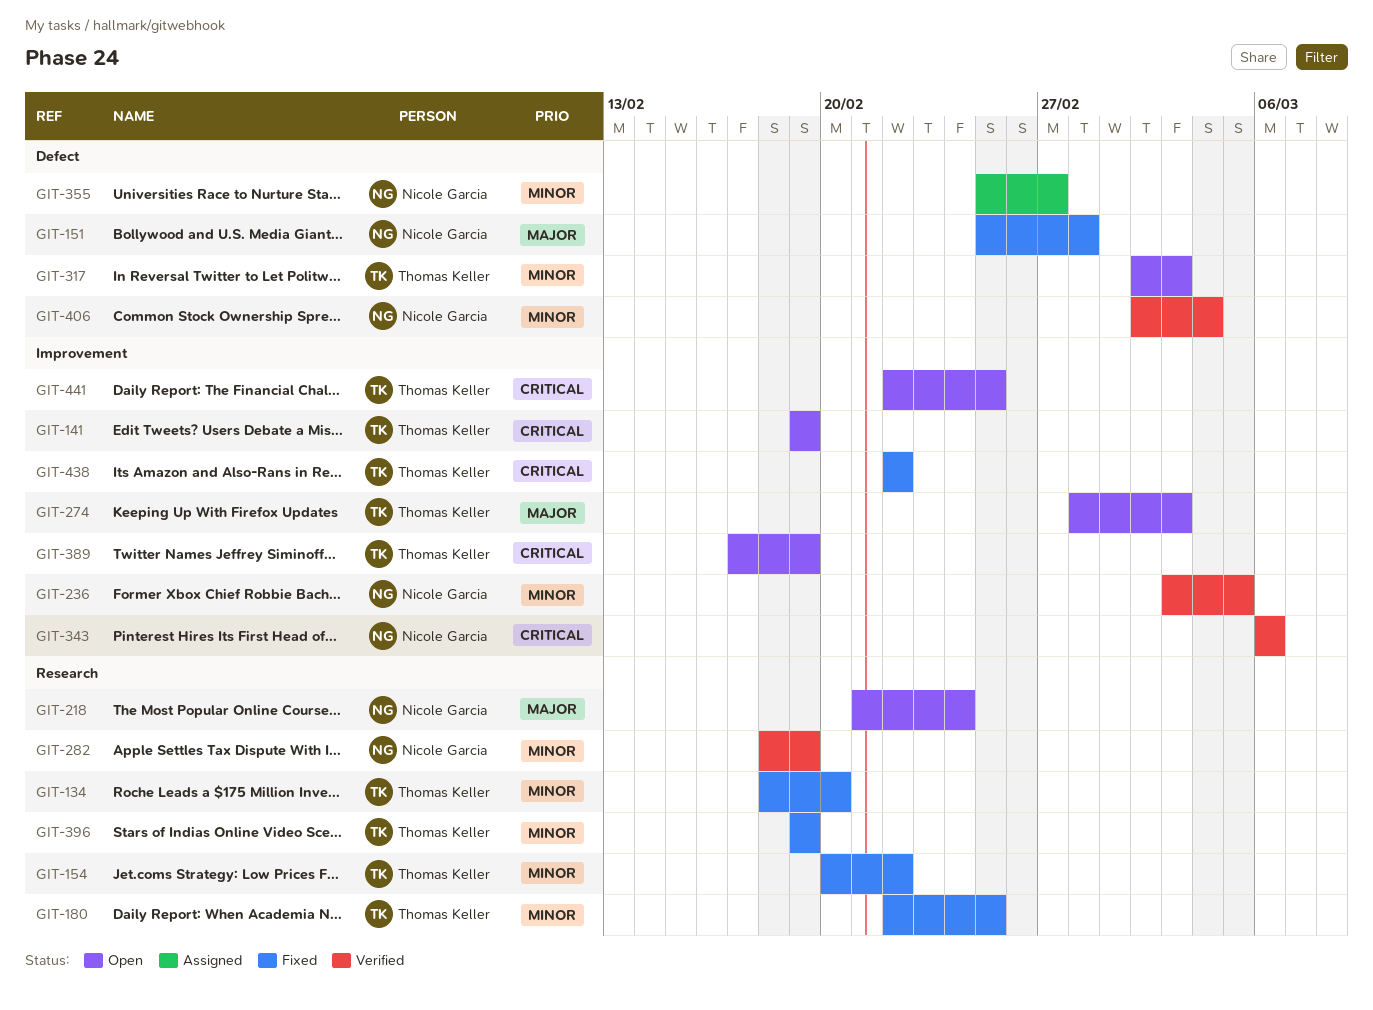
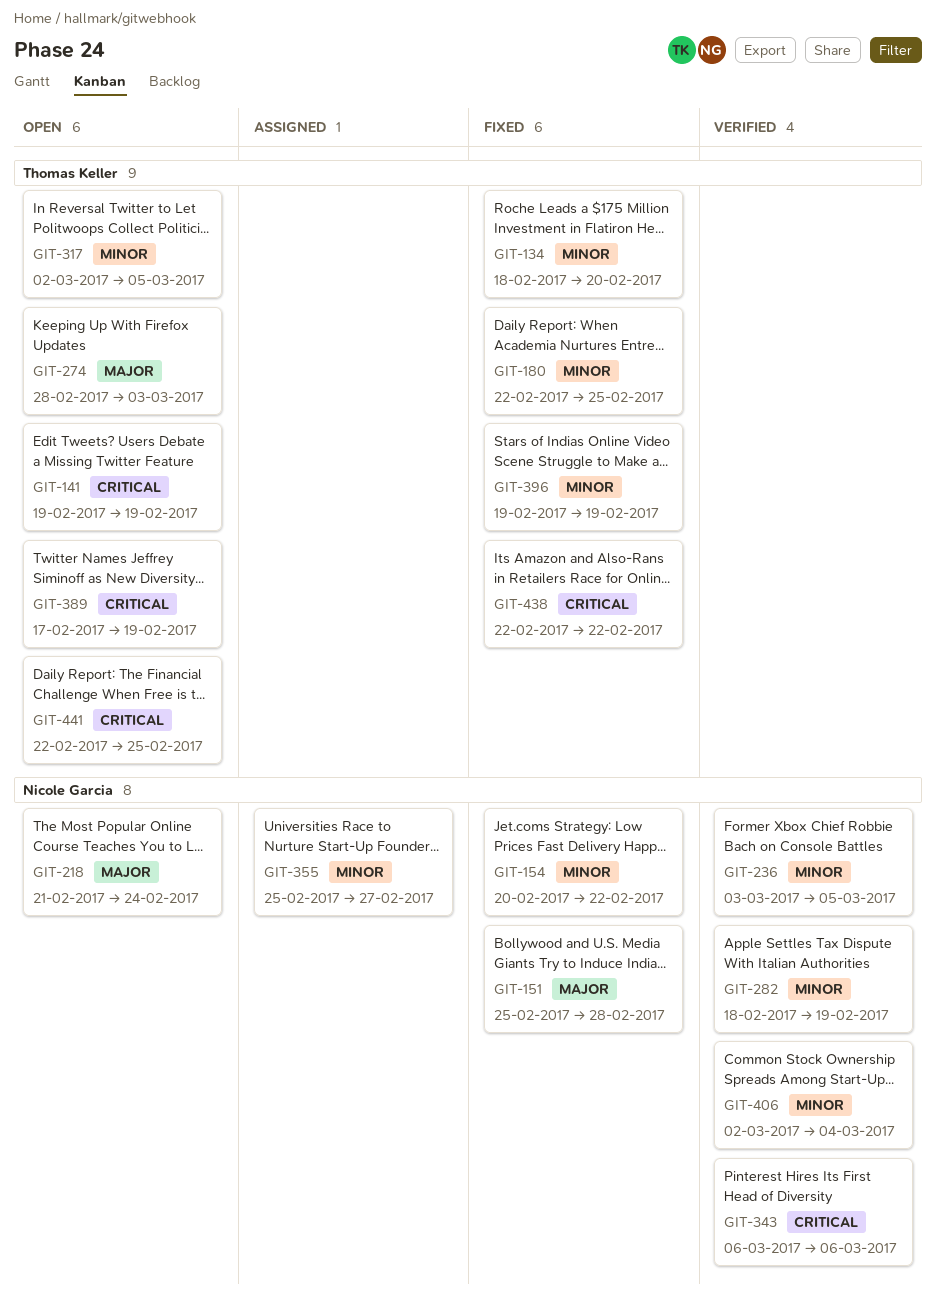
GIT-154, owner: Thomas Keller -> Nicole Garcia
GIT-317, due: Mar 3 -> Mar 5

